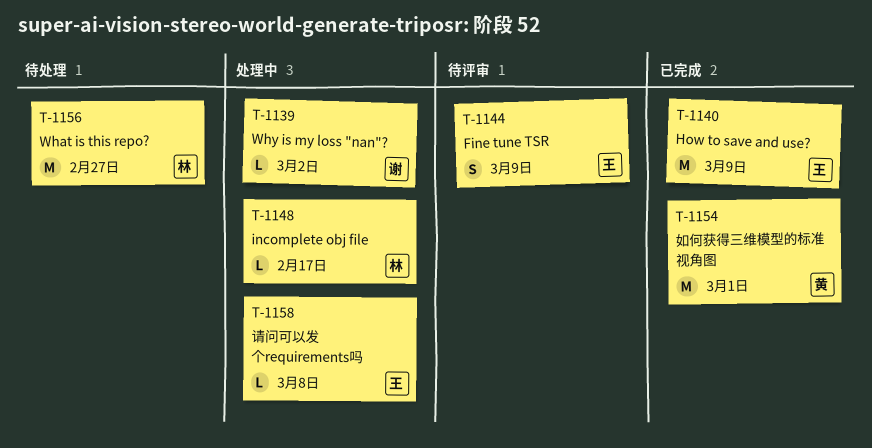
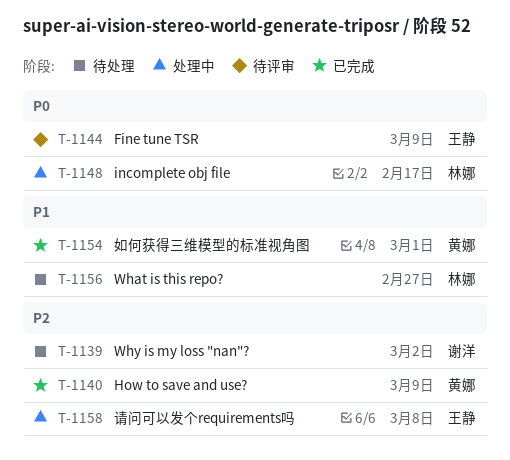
T-1139, status: 处理中 -> 待处理
T-1140, owner: 王静 -> 黄娜

